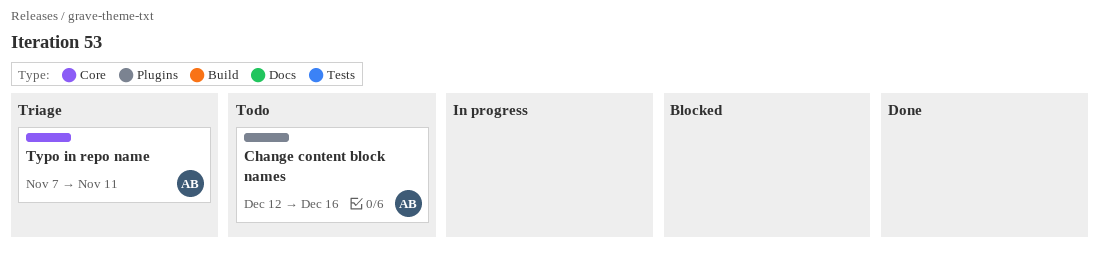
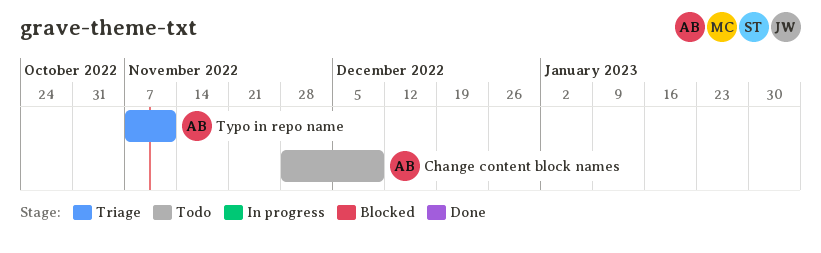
Change content block names, start: Dec 12 -> Nov 28
Change content block names, due: Dec 16 -> Dec 9

